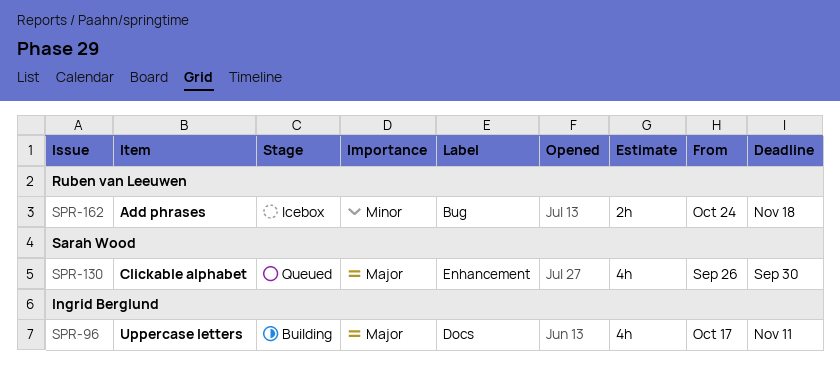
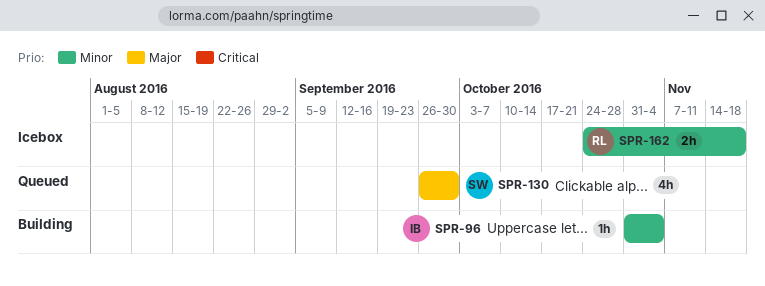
SPR-96, priority: Major -> Minor
SPR-96, estimate: 4h -> 1h
SPR-96, start: Oct 17 -> Oct 31
SPR-96, due: Nov 11 -> Nov 4

